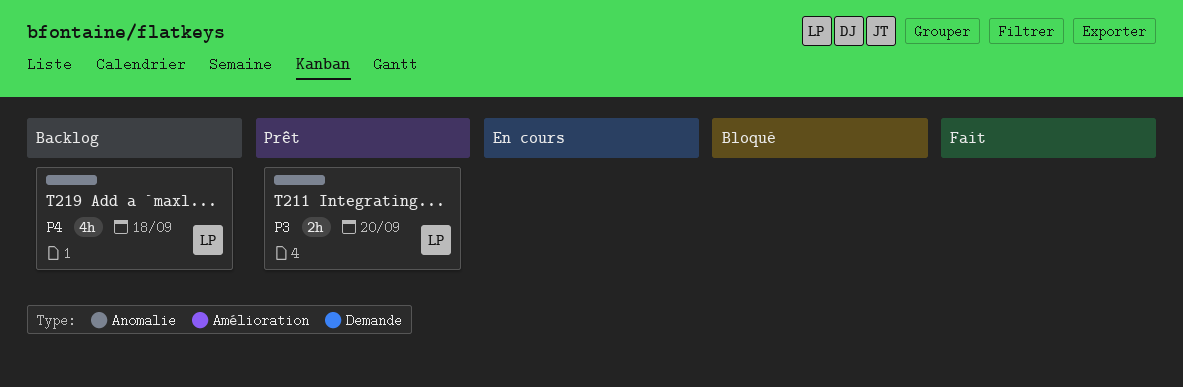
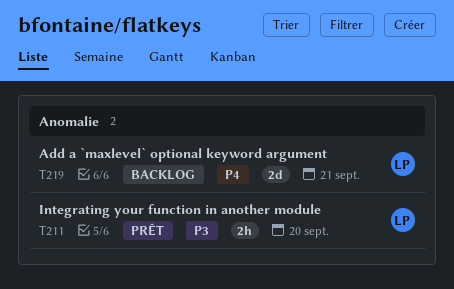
T219, estimate: 4h -> 2d
T219, due: Sep 18 -> Sep 21

